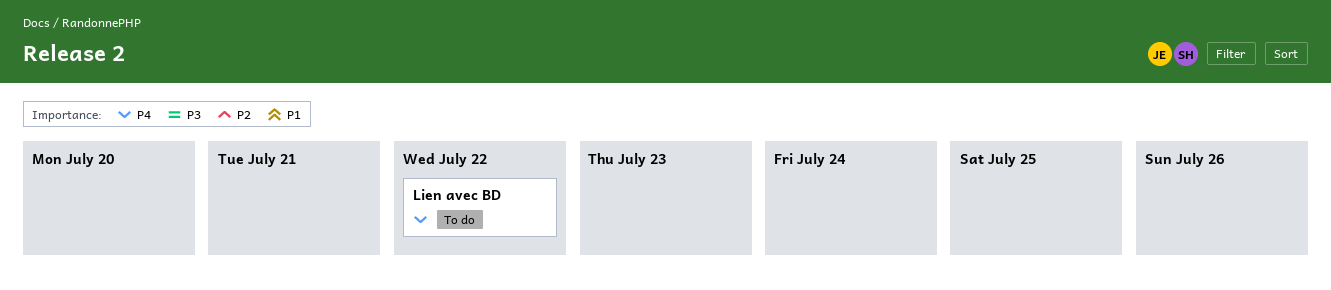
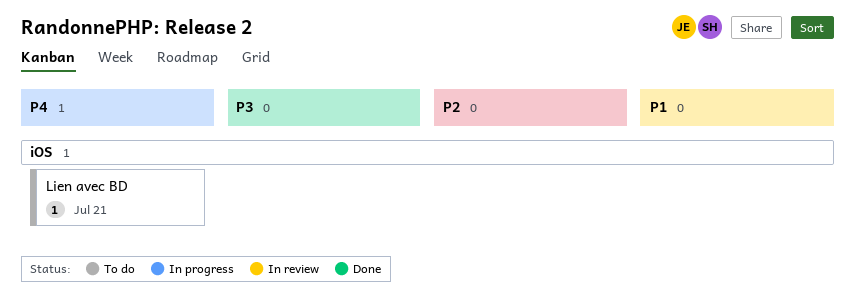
Lien avec BD, due: Jul 22 -> Jul 21

